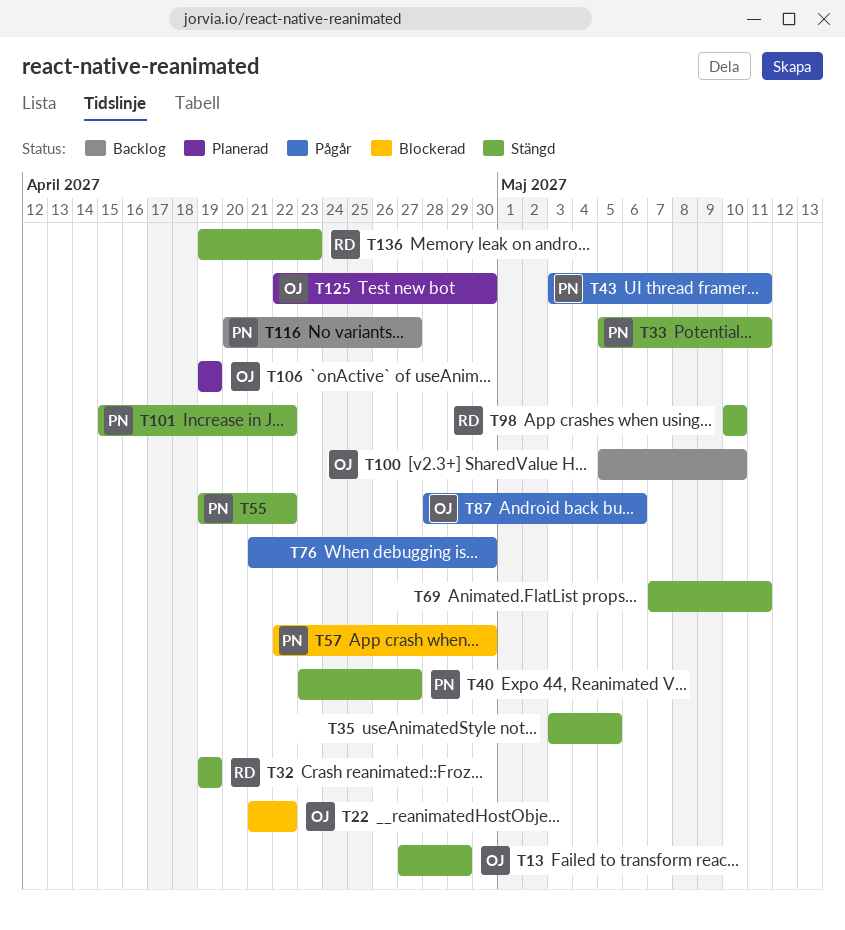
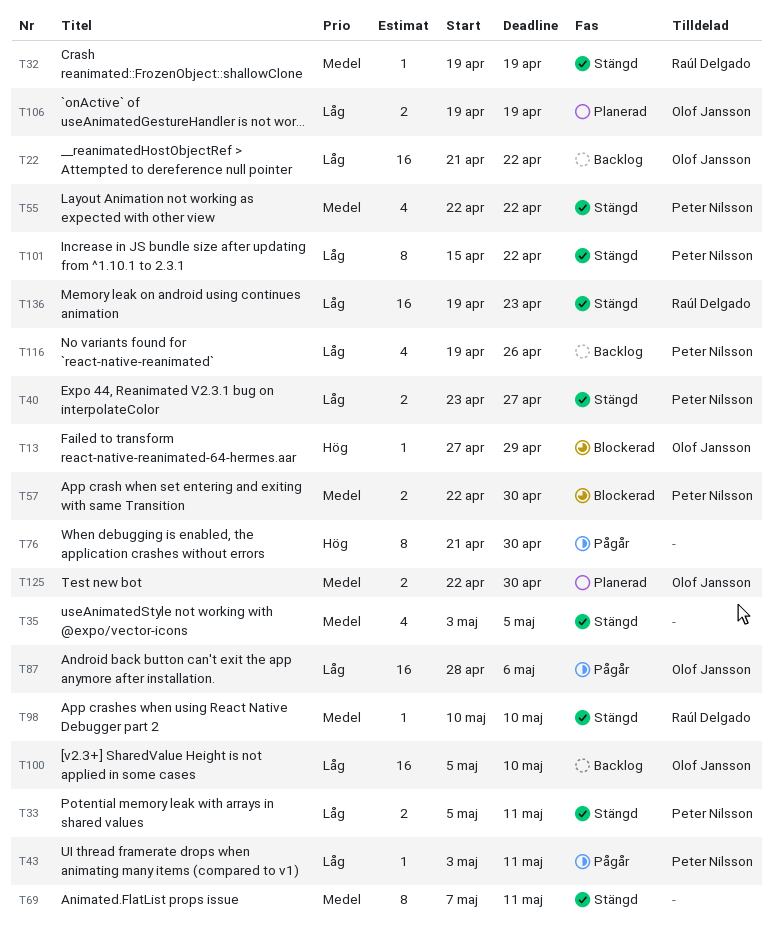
T13, status: Stängd -> Blockerad
T22, status: Blockerad -> Backlog
T55, start: Apr 19 -> Apr 22
T116, start: Apr 20 -> Apr 19
T116, due: Apr 27 -> Apr 26

